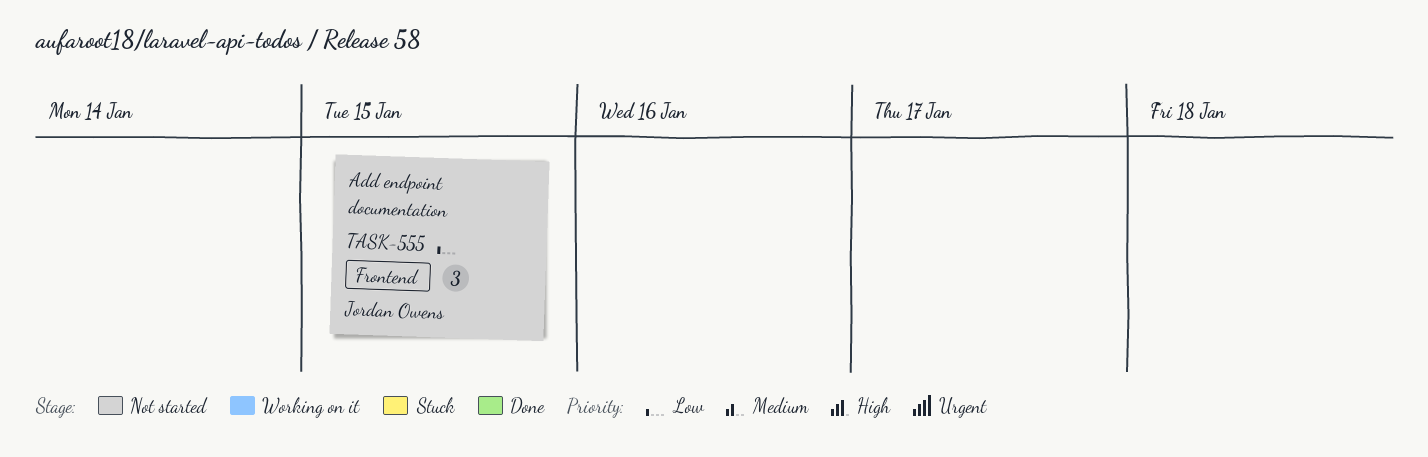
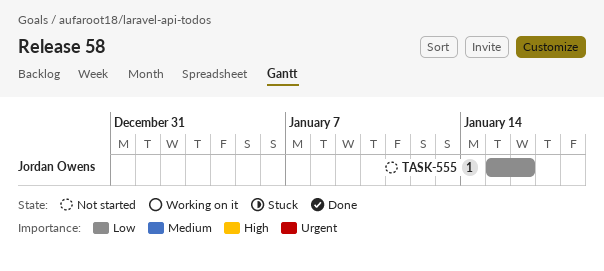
TASK-555, estimate: 3 -> 1
TASK-555, due: Jan 15 -> Jan 16

